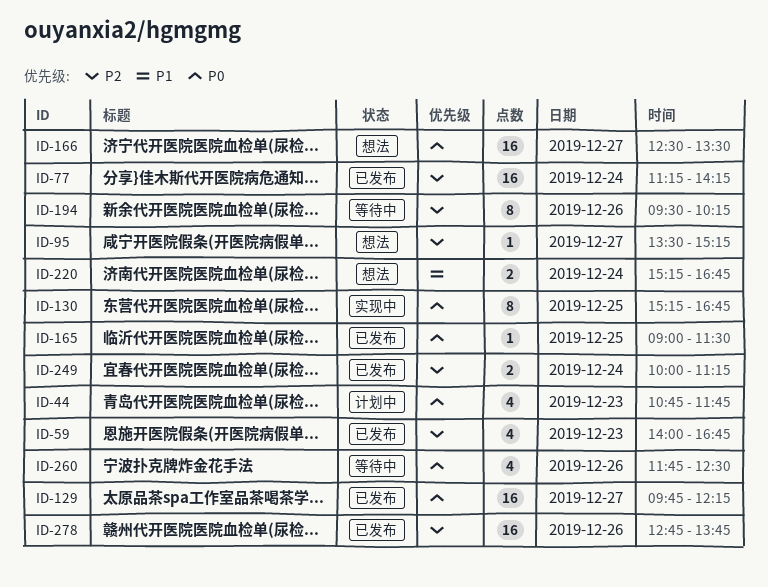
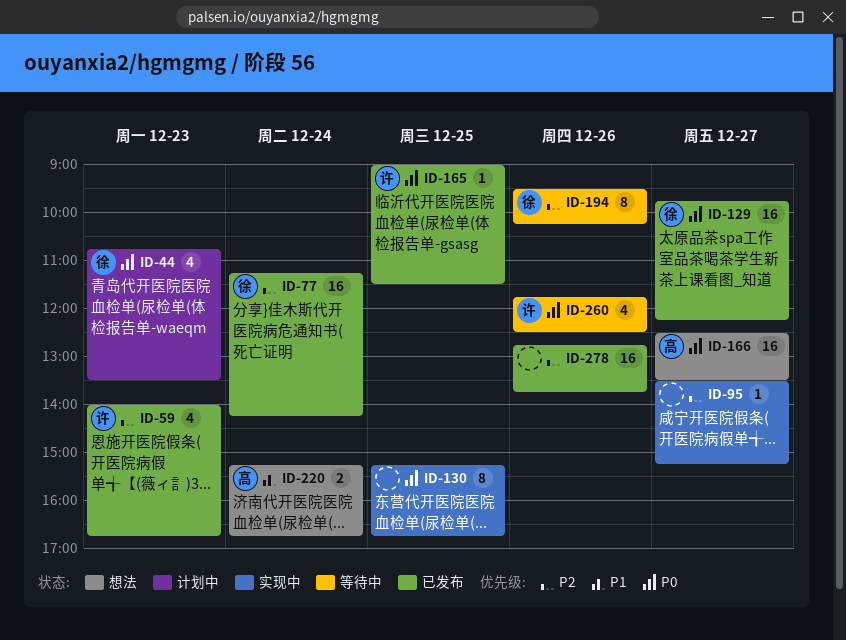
ID-44, ends: 11:45 -> 13:30
ID-95, status: 想法 -> 实现中
ID-249: present -> none

